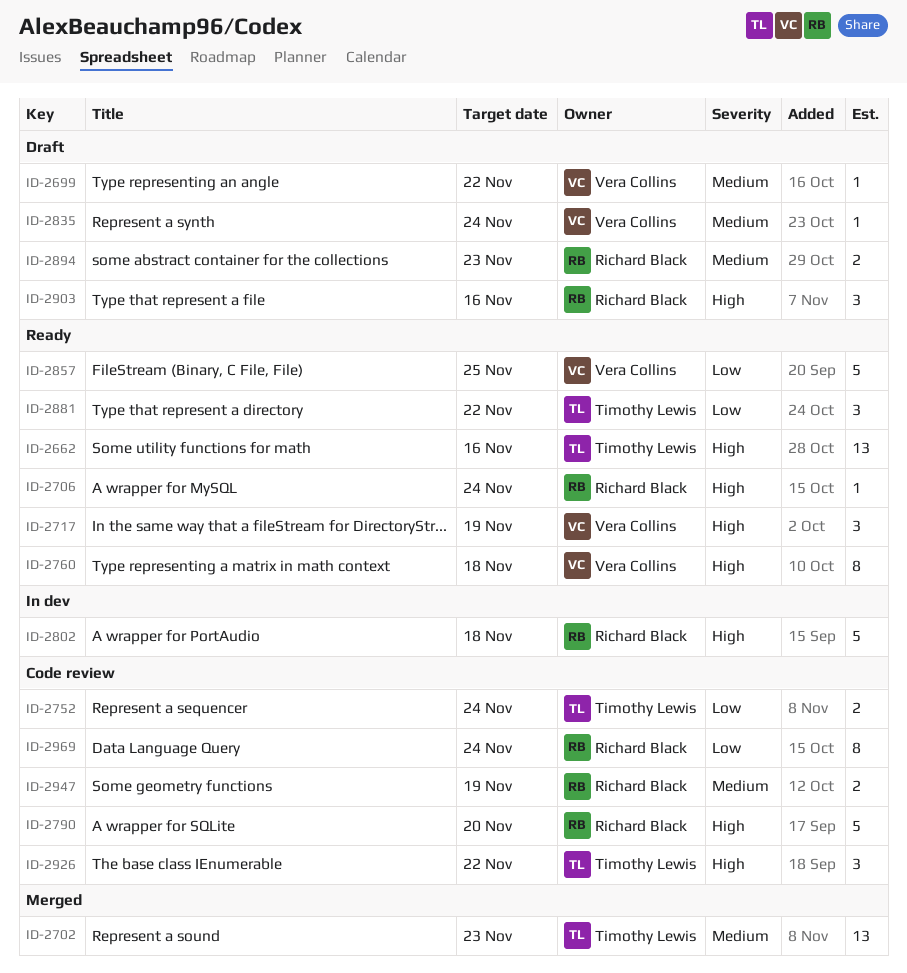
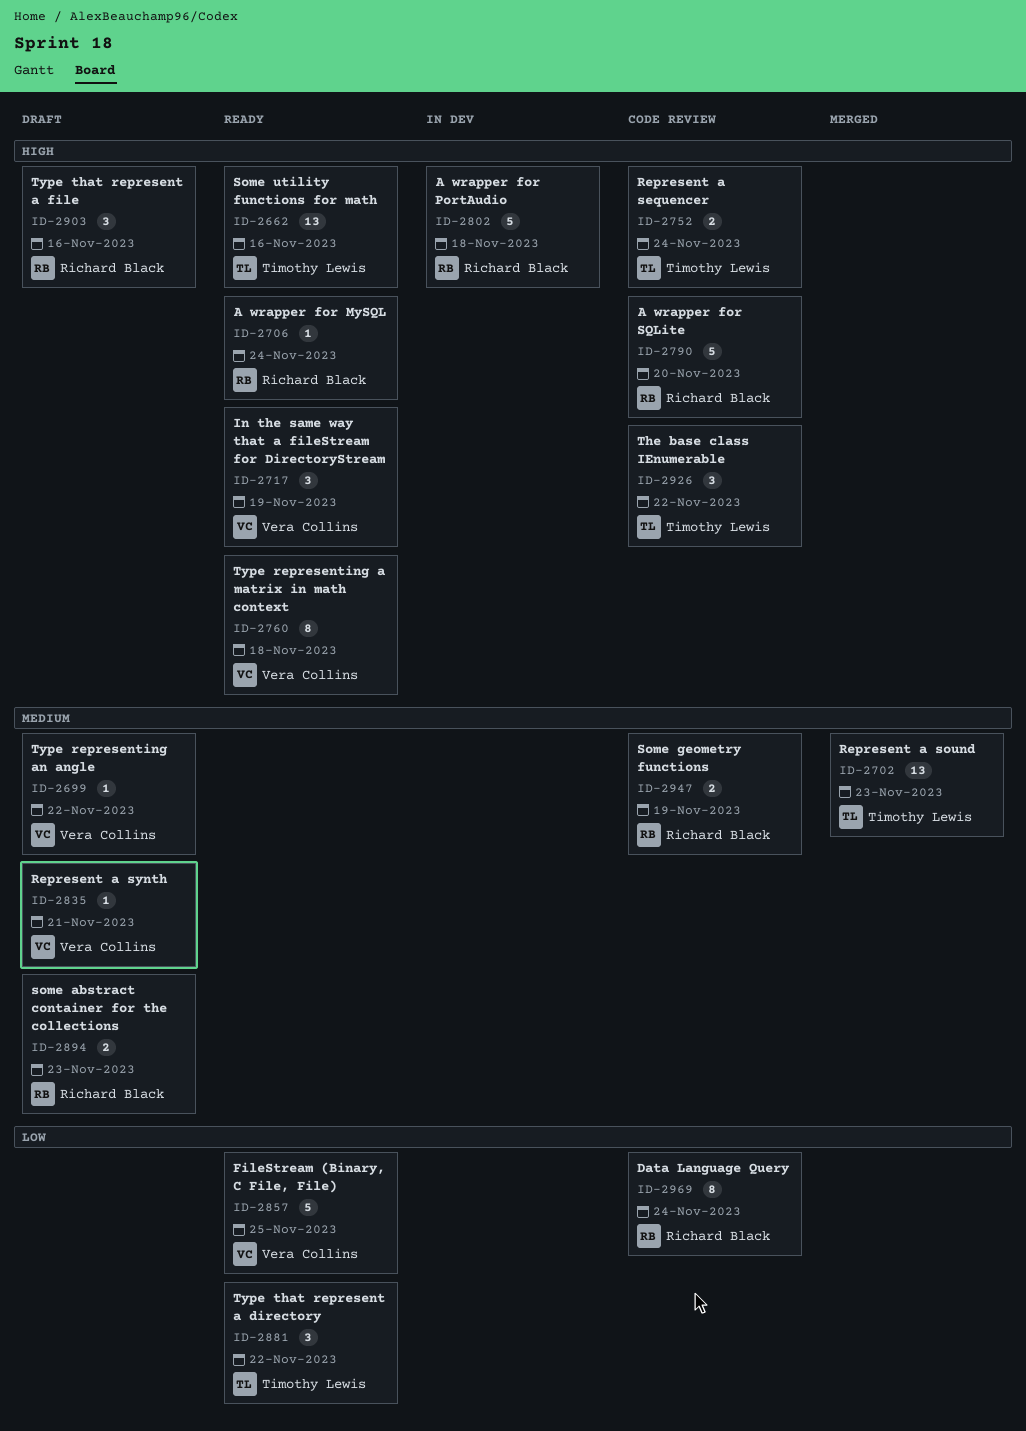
ID-2752, priority: Low -> High
ID-2835, due: Nov 24 -> Nov 21

